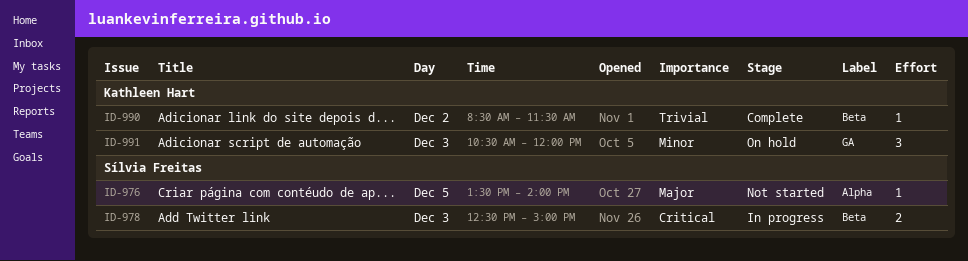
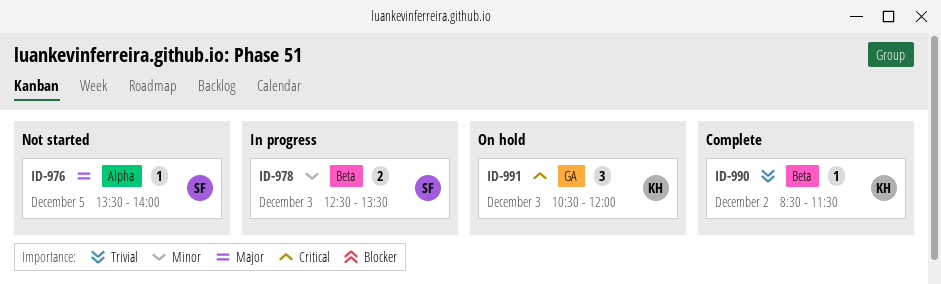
ID-978, priority: Critical -> Minor
ID-978, ends: 15:00 -> 13:30
ID-991, priority: Minor -> Critical

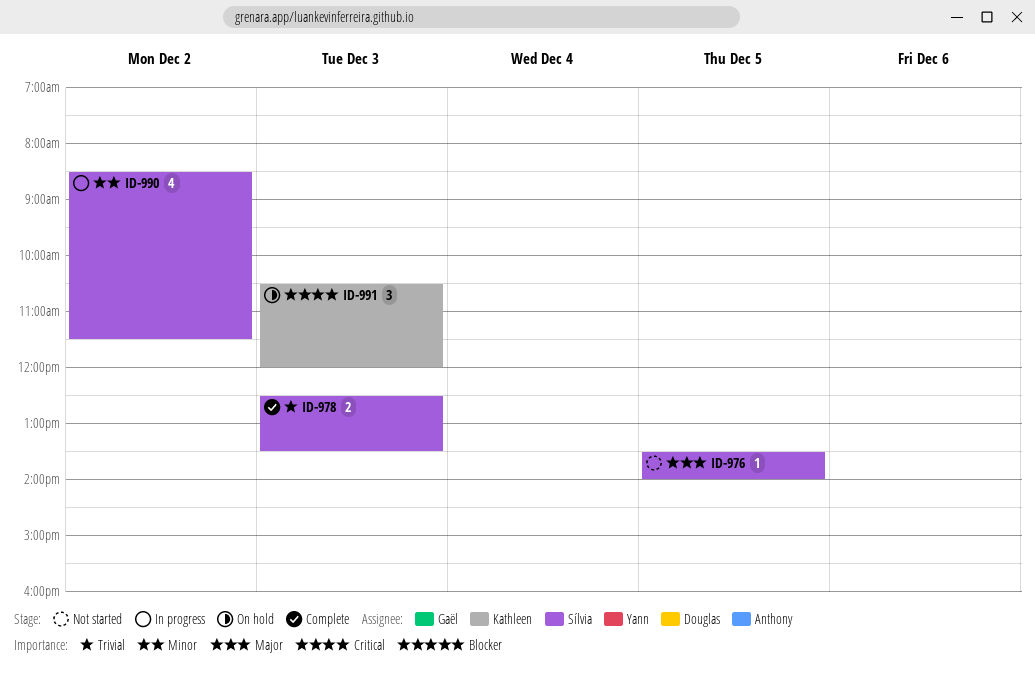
ID-978, status: In progress -> Complete
ID-978, priority: Minor -> Trivial
ID-990, status: Complete -> In progress
ID-990, owner: Kathleen -> Sílvia
ID-990, priority: Trivial -> Minor
ID-990, estimate: 1 -> 4

